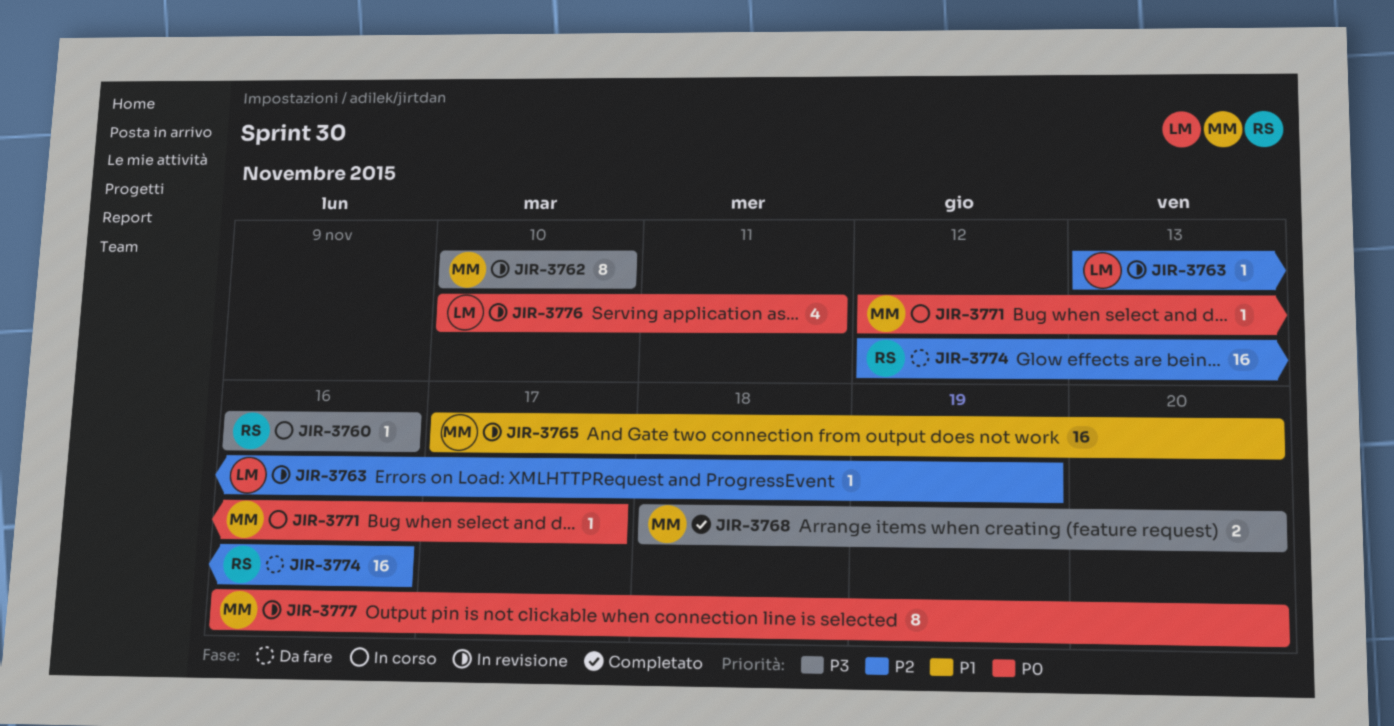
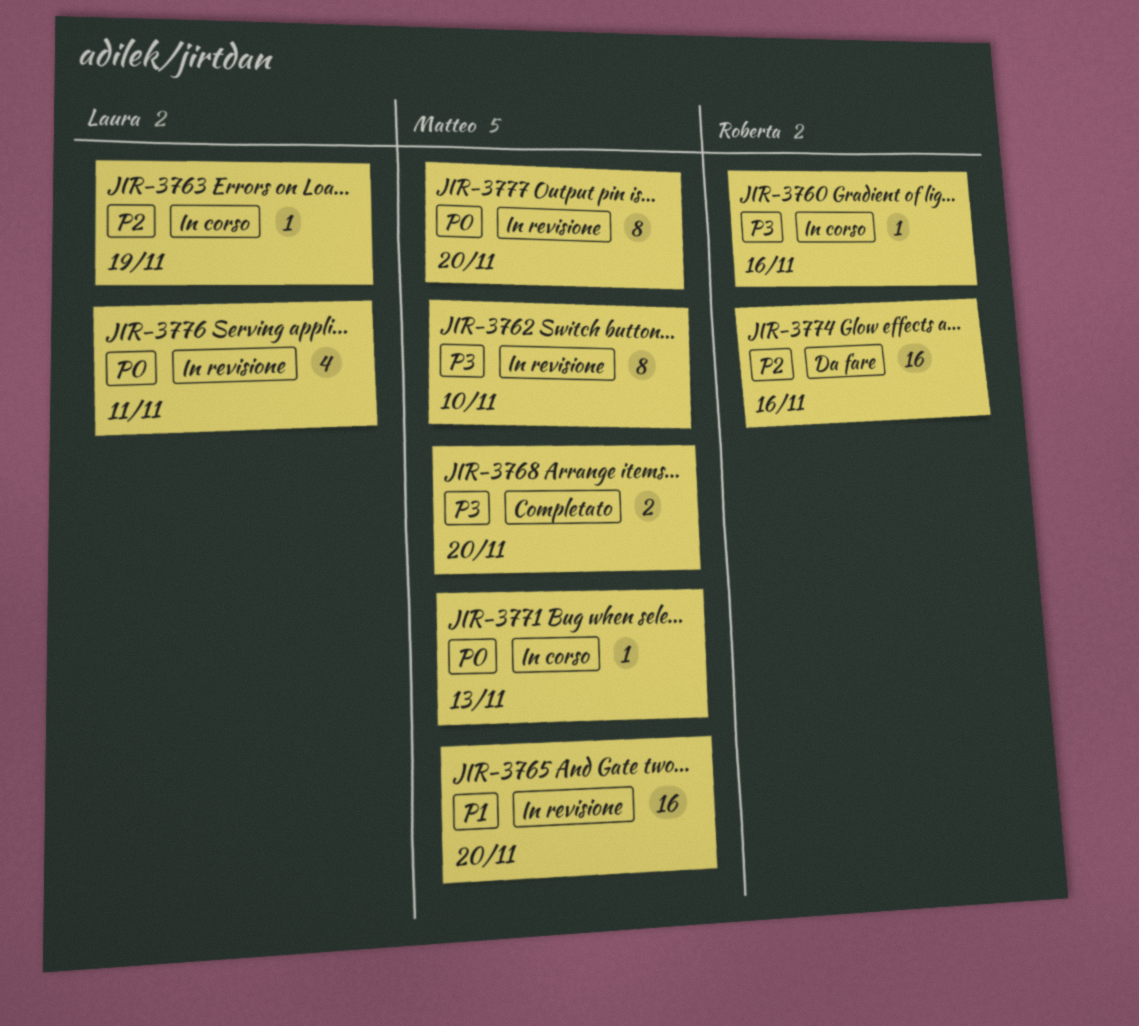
JIR-3763, status: In revisione -> In corso
JIR-3771, due: Nov 17 -> Nov 13

